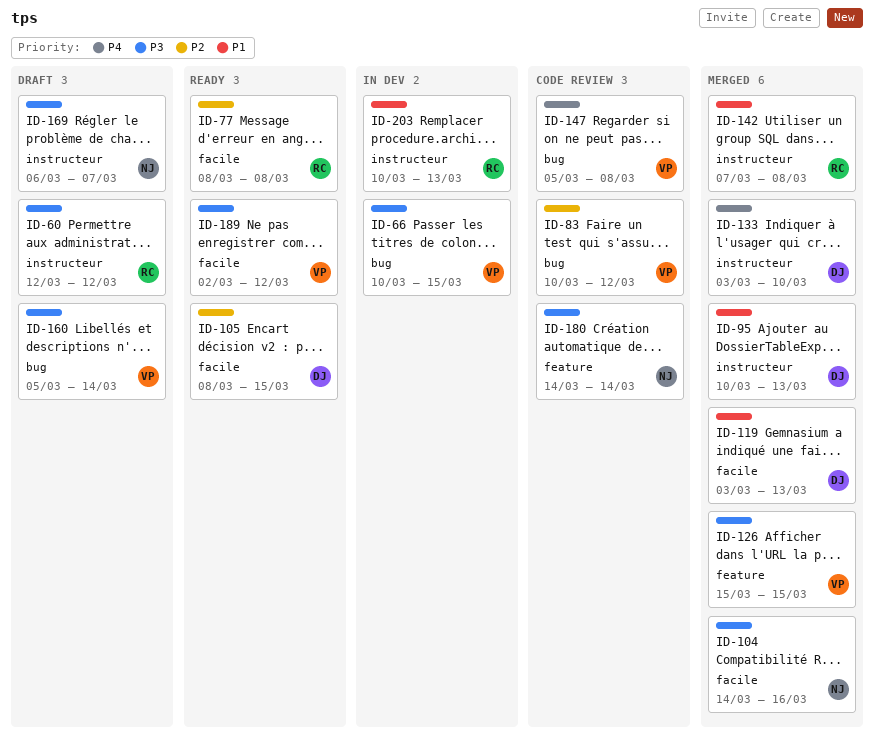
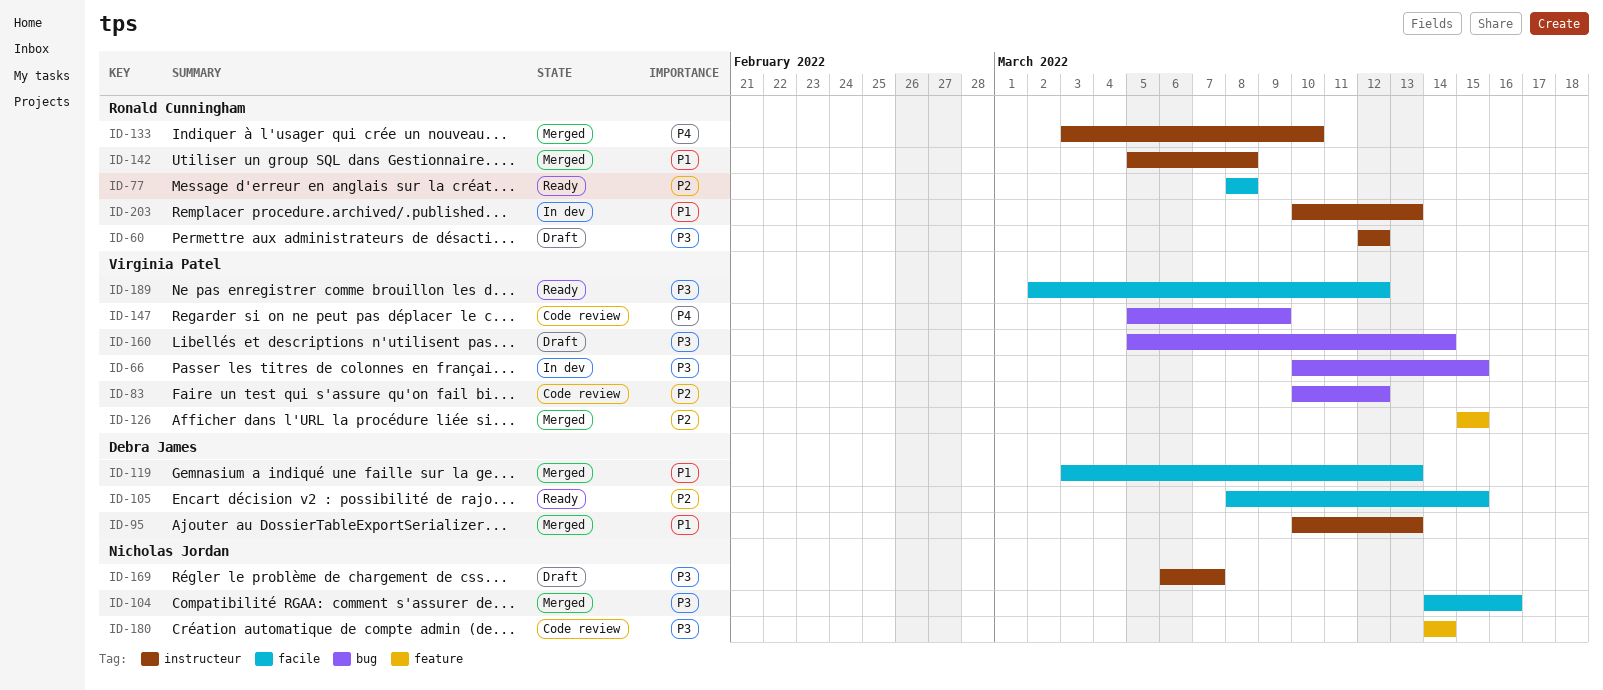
ID-126, priority: P3 -> P2
ID-133, owner: Debra James -> Ronald Cunningham
ID-142, start: Mar 7 -> Mar 5
ID-147, due: Mar 8 -> Mar 9

